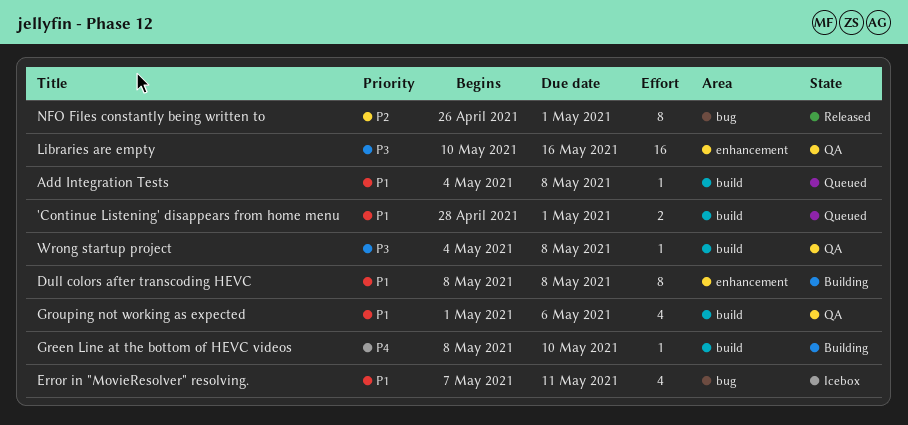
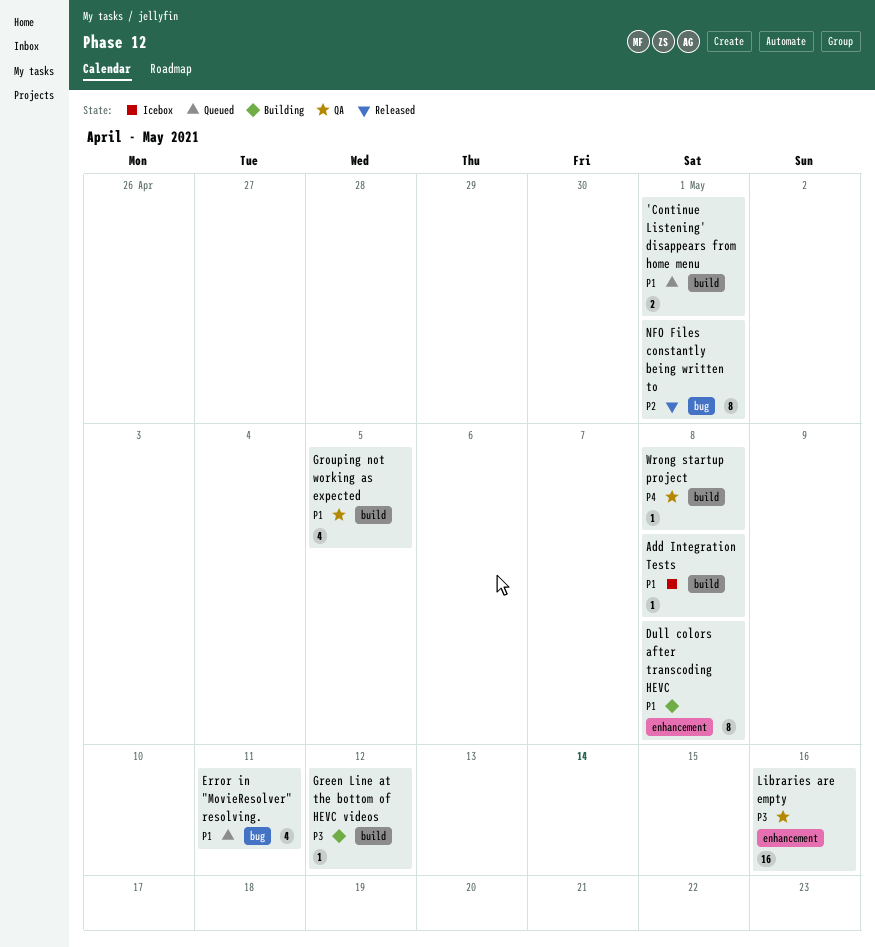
Add Integration Tests, status: Queued -> Icebox
Error in "MovieResolver" resolving., status: Icebox -> Queued
Green Line at the bottom of HEVC videos, priority: P4 -> P3
Green Line at the bottom of HEVC videos, due: May 10 -> May 12
Grouping not working as expected, due: May 6 -> May 5
Wrong startup project, priority: P3 -> P4

